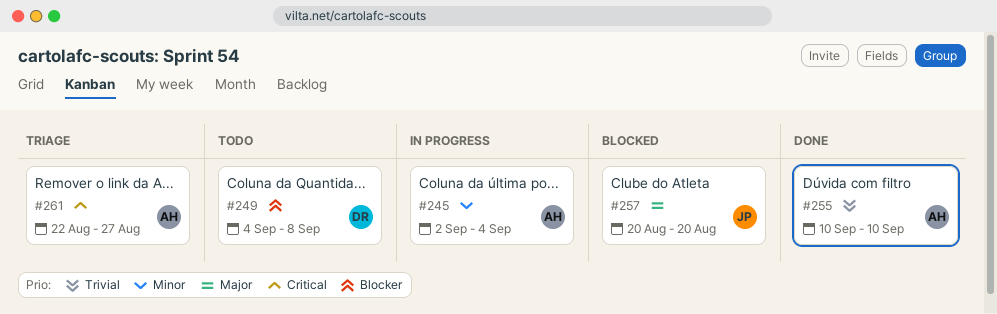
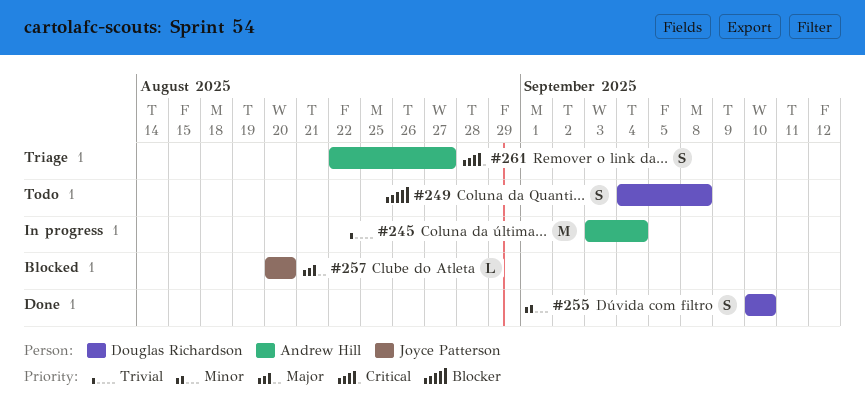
#245, priority: Minor -> Trivial
#245, start: Sep 2 -> Sep 3
#255, owner: Andrew Hill -> Douglas Richardson
#255, priority: Trivial -> Minor

